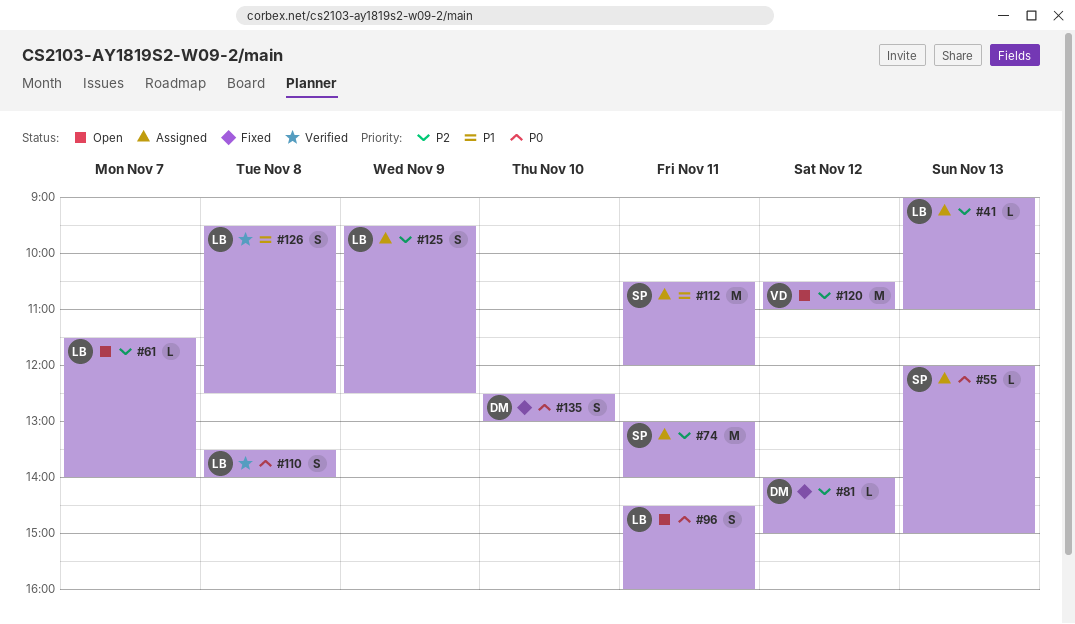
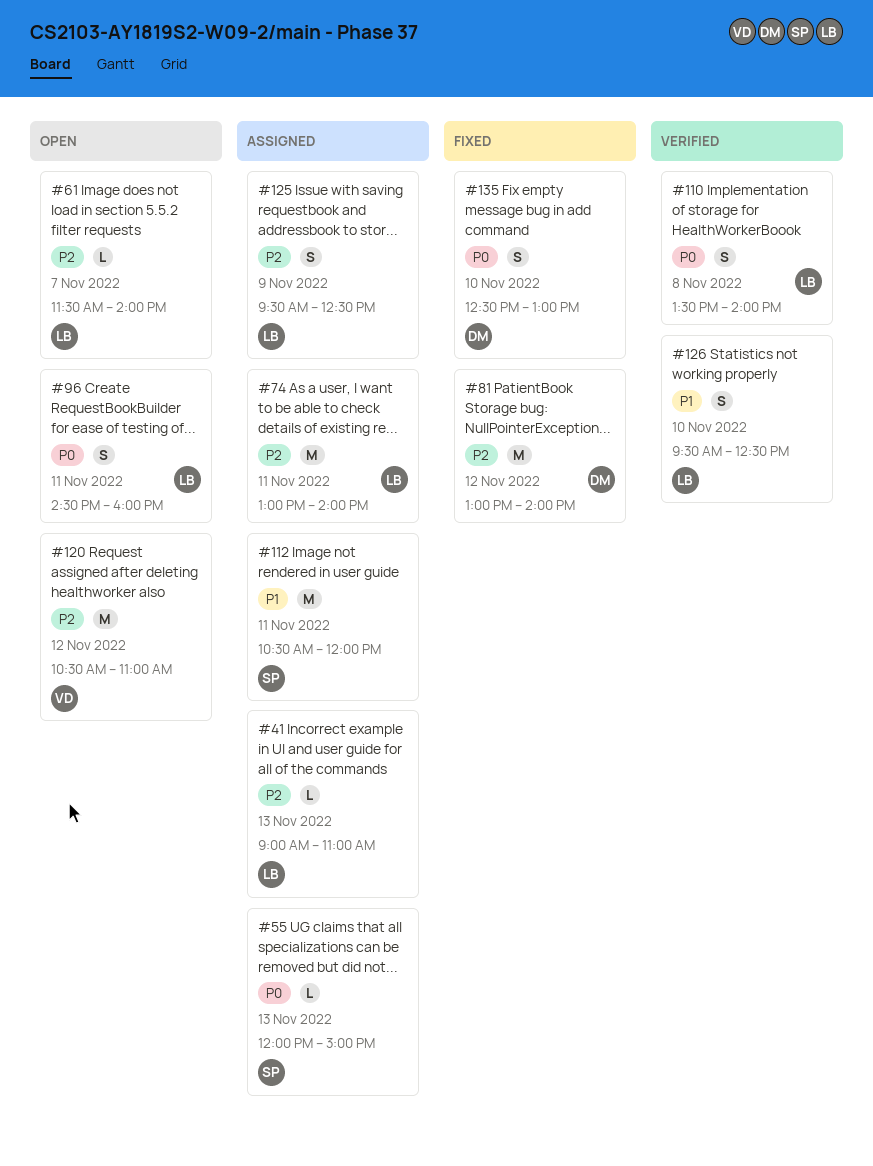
#74, owner: SP -> LB
#81, estimate: L -> M
#81, begins: 14:00 -> 13:00
#81, ends: 15:00 -> 14:00
#126, day: Nov 8 -> Nov 10

